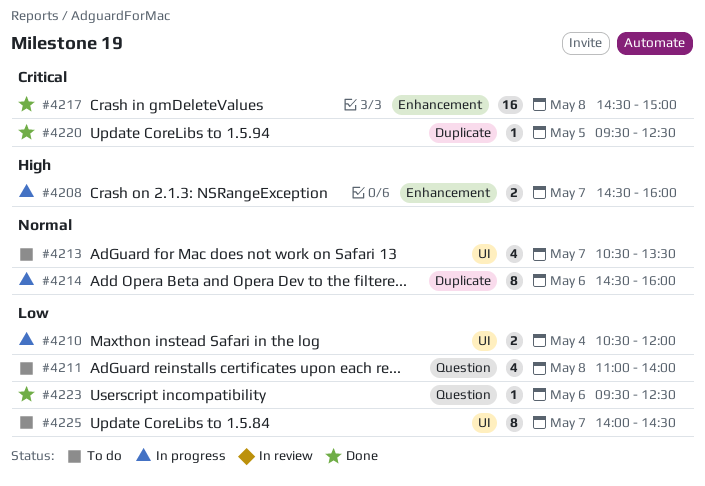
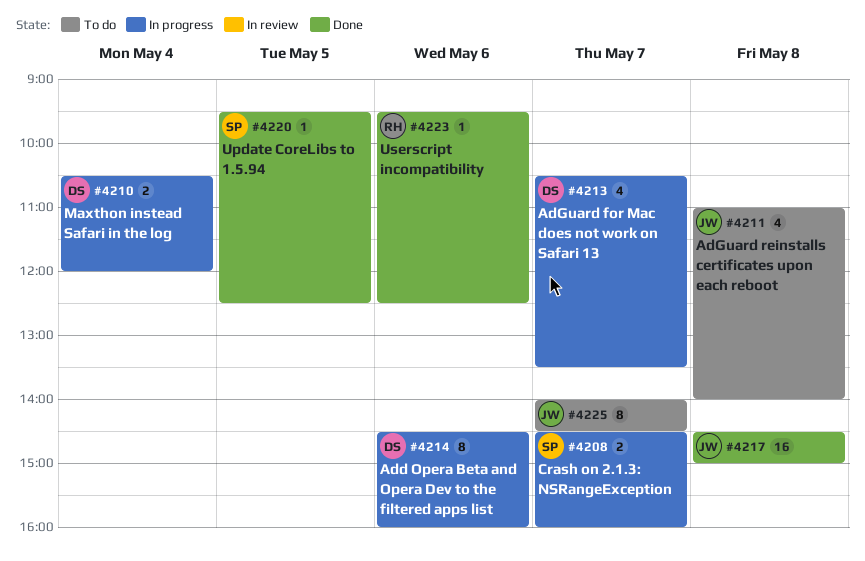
#4213, status: To do -> In progress

